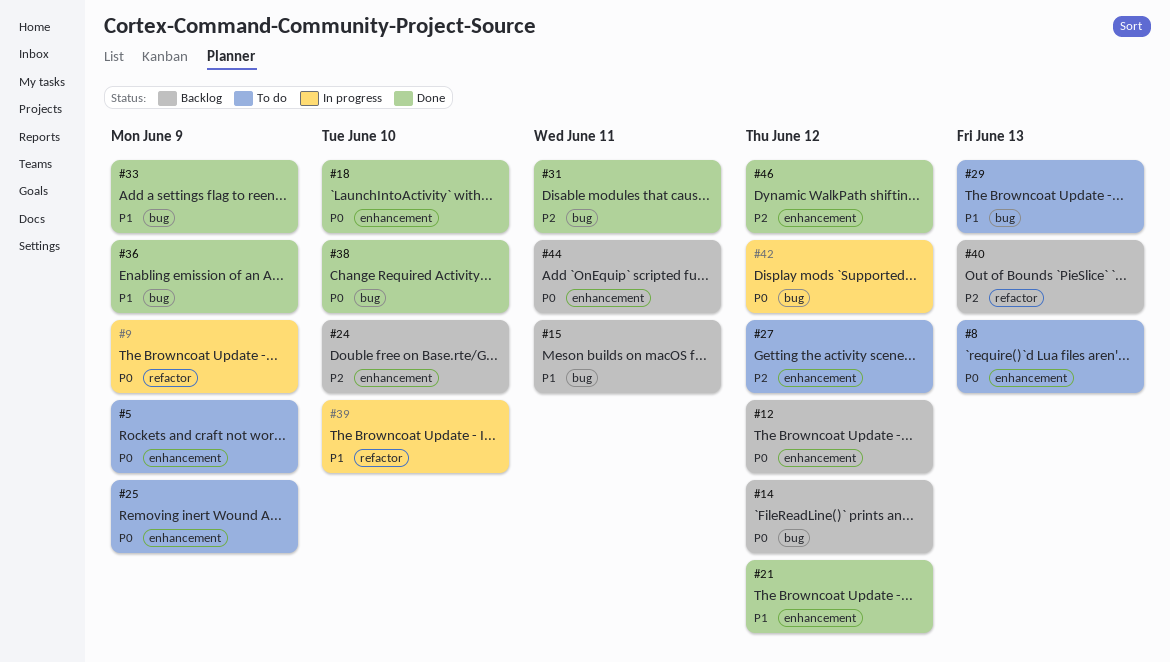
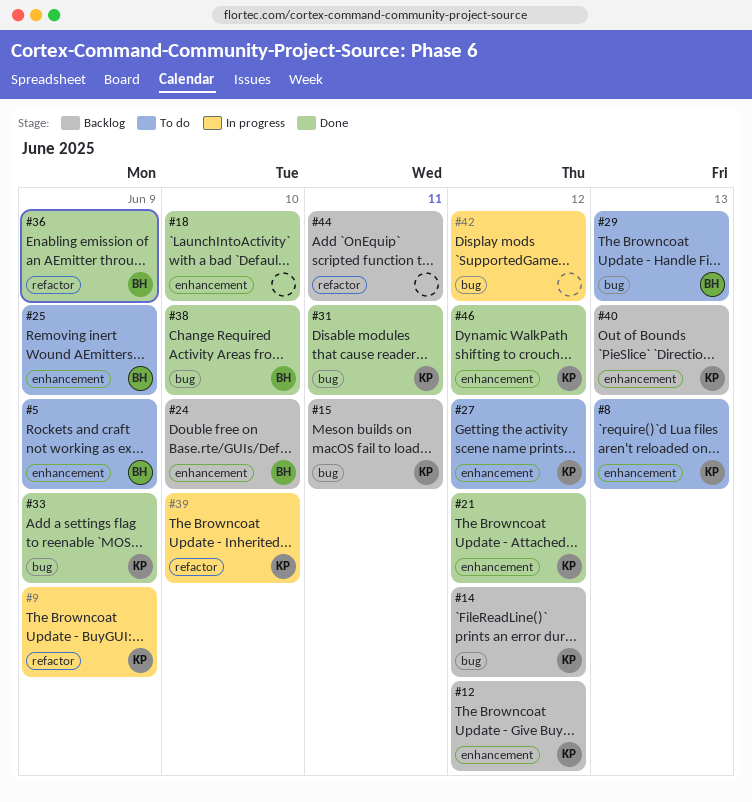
#36, label: bug -> refactor
#40, label: refactor -> enhancement
#44, label: enhancement -> refactor

